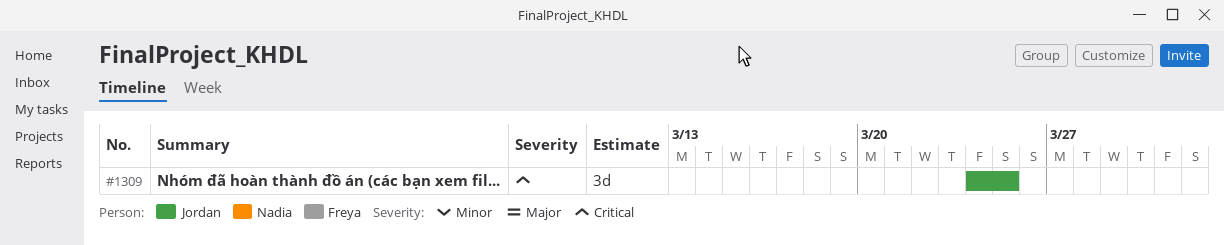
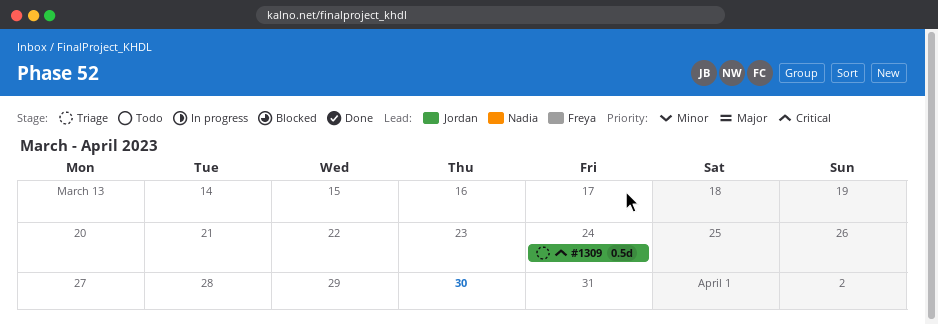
#1309, estimate: 3d -> 0.5d
#1309, due: Mar 25 -> Mar 24

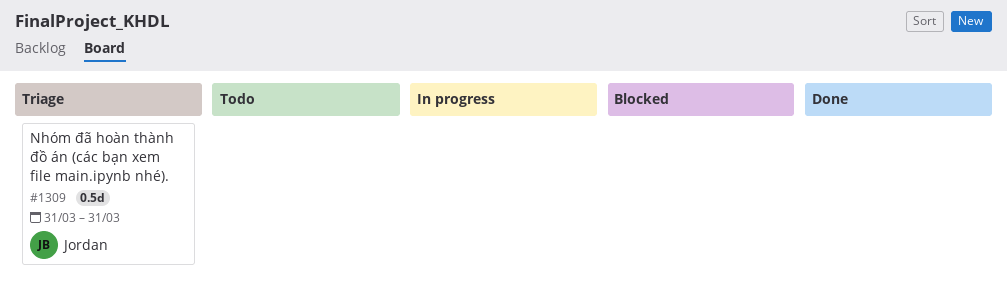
#1309, start: Mar 24 -> Mar 31
#1309, due: Mar 24 -> Mar 31

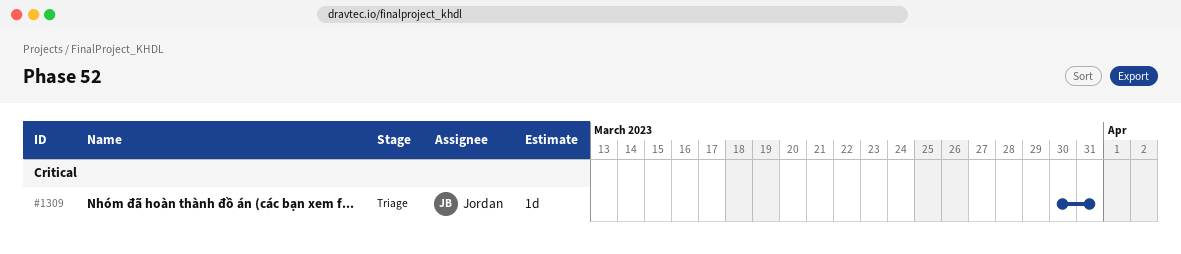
#1309, estimate: 0.5d -> 1d
#1309, start: Mar 31 -> Mar 30

